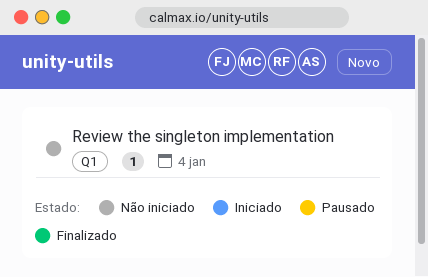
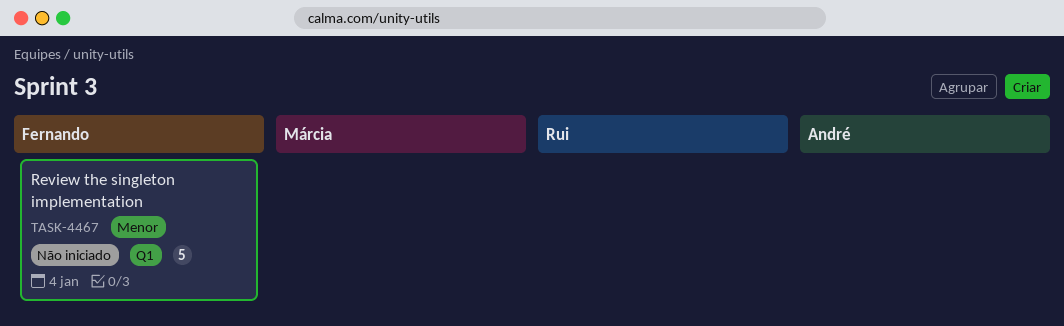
Review the singleton implementation, estimate: 1 -> 5

